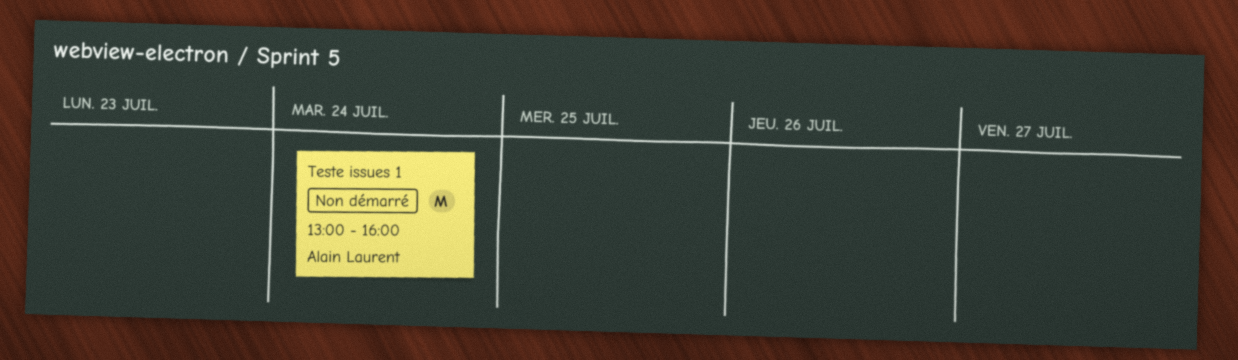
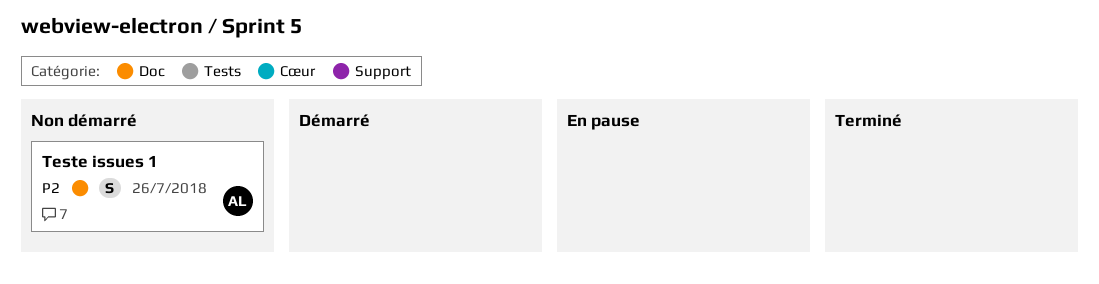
Teste issues 1, estimate: M -> S
Teste issues 1, day: Jul 24 -> Jul 26

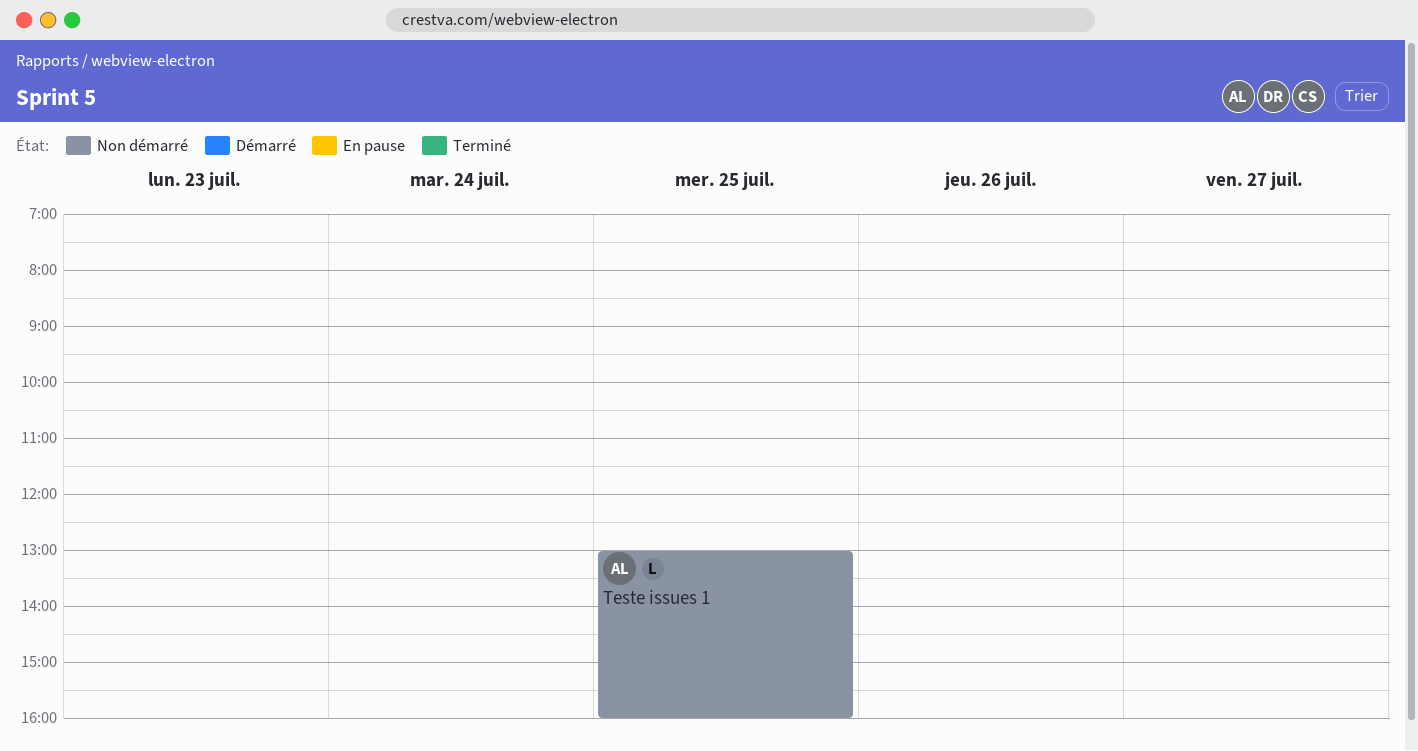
Teste issues 1, estimate: S -> L
Teste issues 1, day: Jul 26 -> Jul 25

